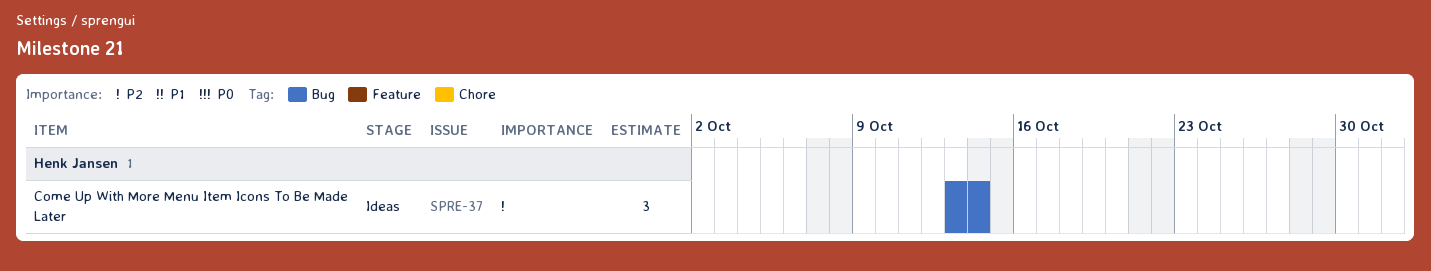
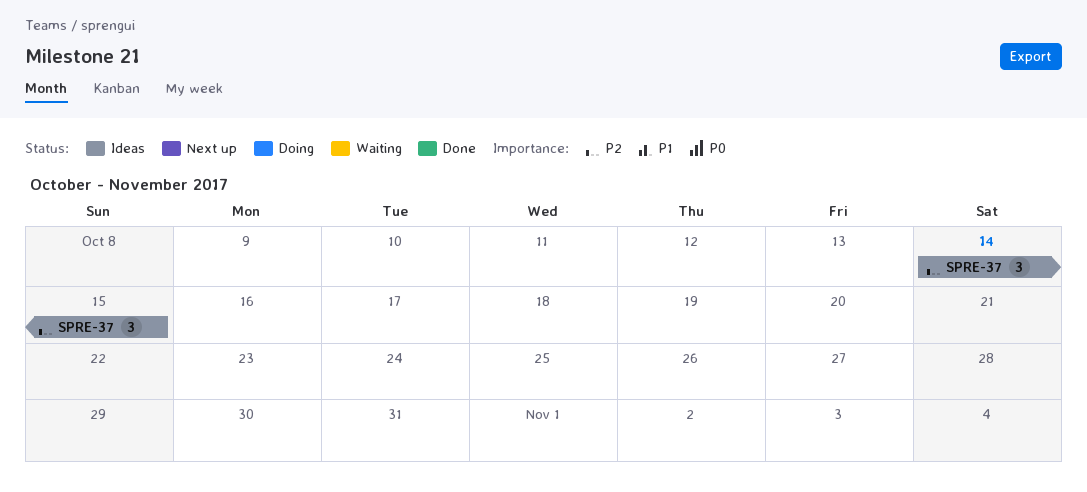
SPRE-37, start: Oct 13 -> Oct 14
SPRE-37, due: Oct 14 -> Oct 15

